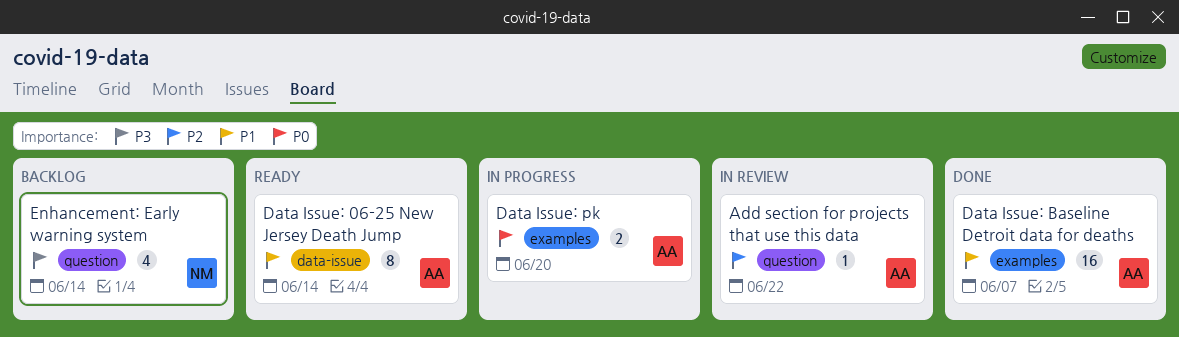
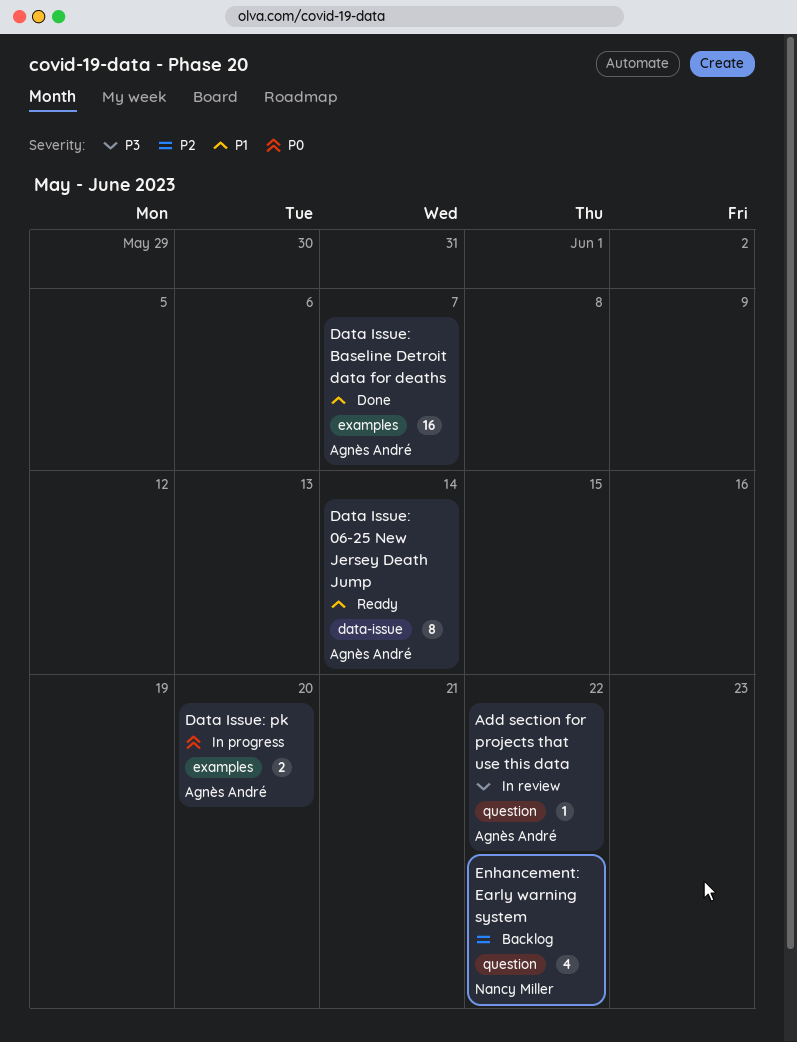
Add section for projects that use this data, priority: P2 -> P3
Enhancement: Early warning system, priority: P3 -> P2
Enhancement: Early warning system, due: Jun 14 -> Jun 22

